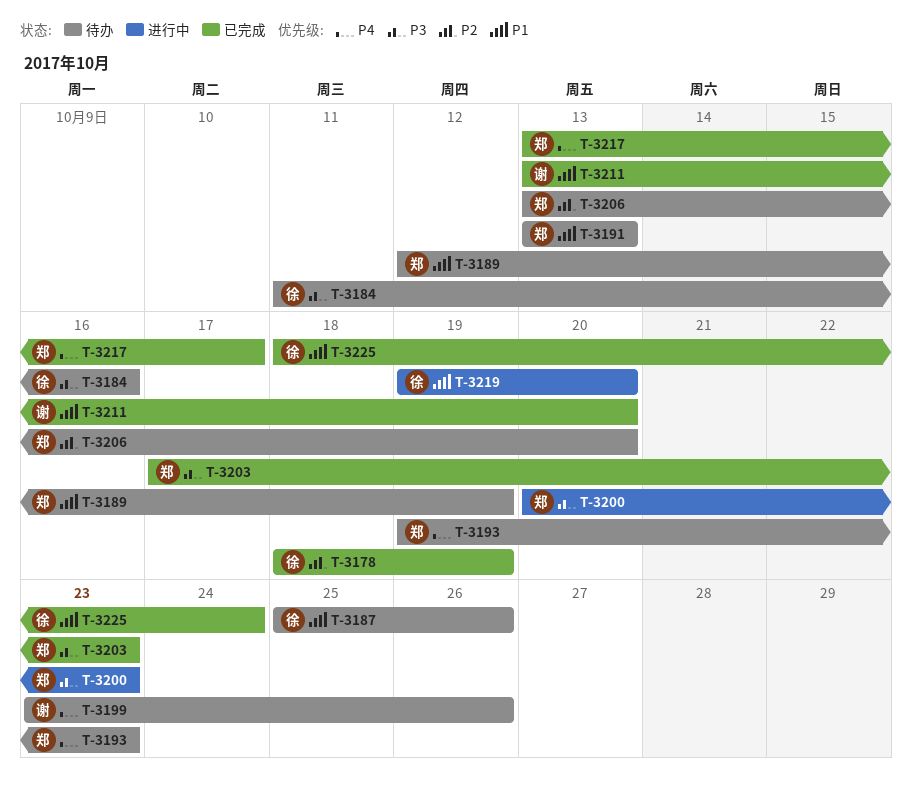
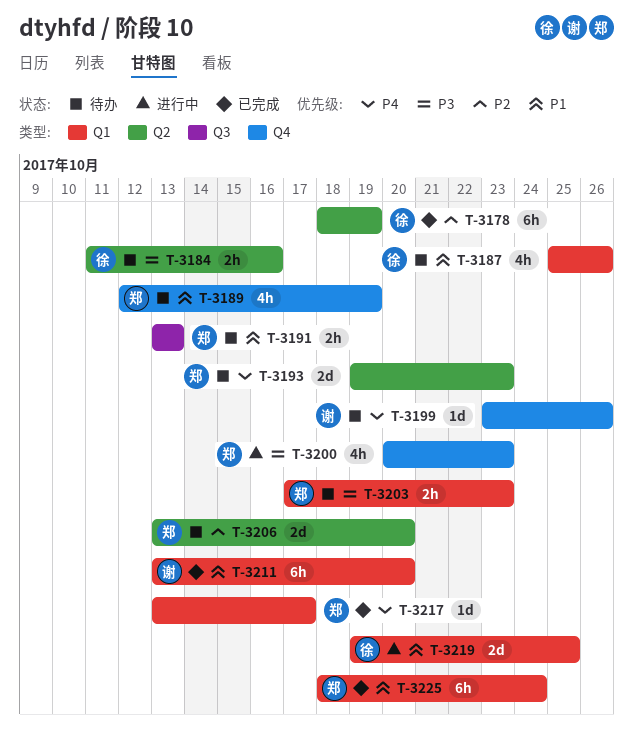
T-3203, status: 已完成 -> 待办
T-3219, due: Oct 20 -> Oct 25
T-3225, owner: 徐 -> 郑

